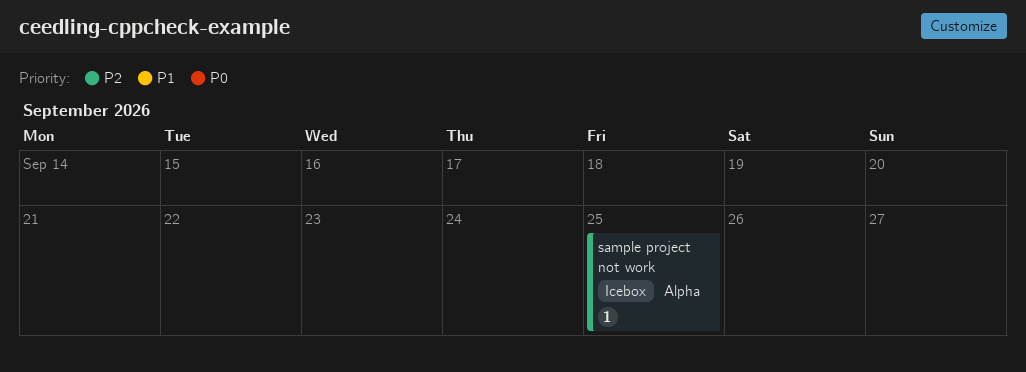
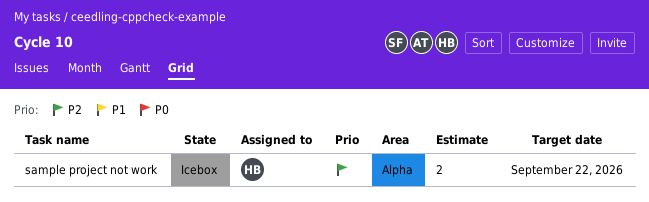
sample project not work, estimate: 1 -> 2
sample project not work, due: Sep 25 -> Sep 22

